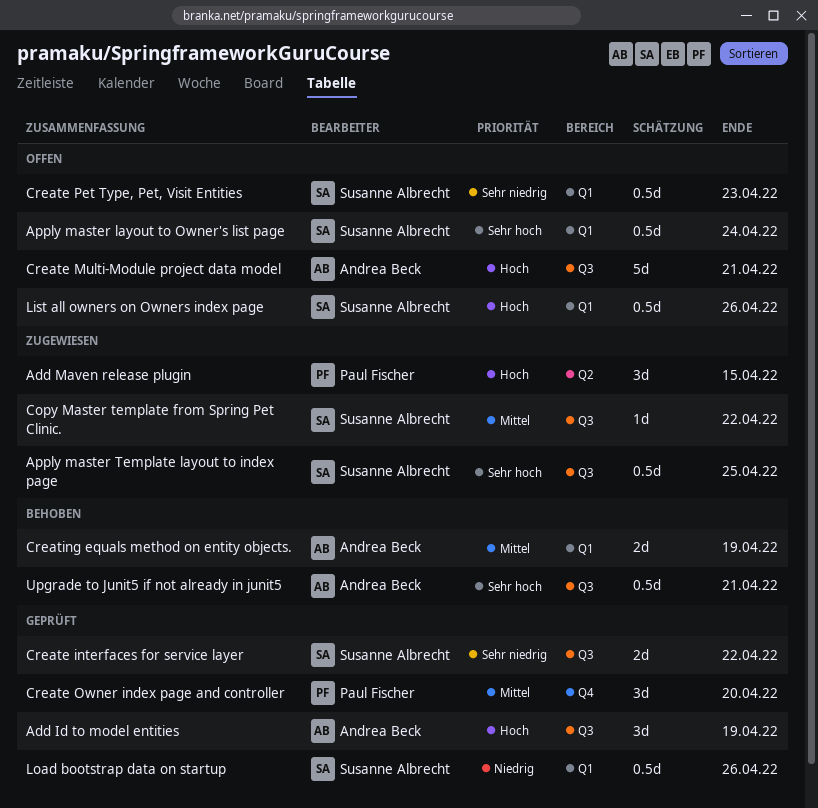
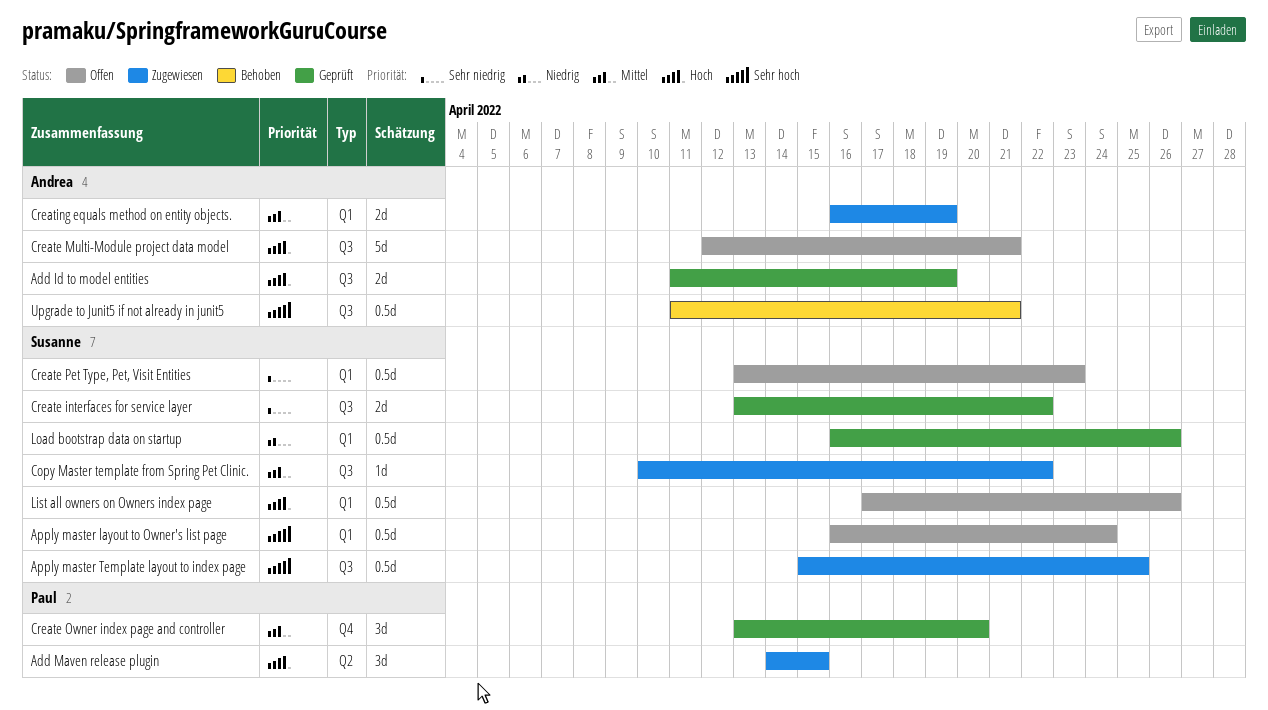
Add Id to model entities, estimate: 3d -> 2d
Creating equals method on entity objects., status: Behoben -> Zugewiesen

